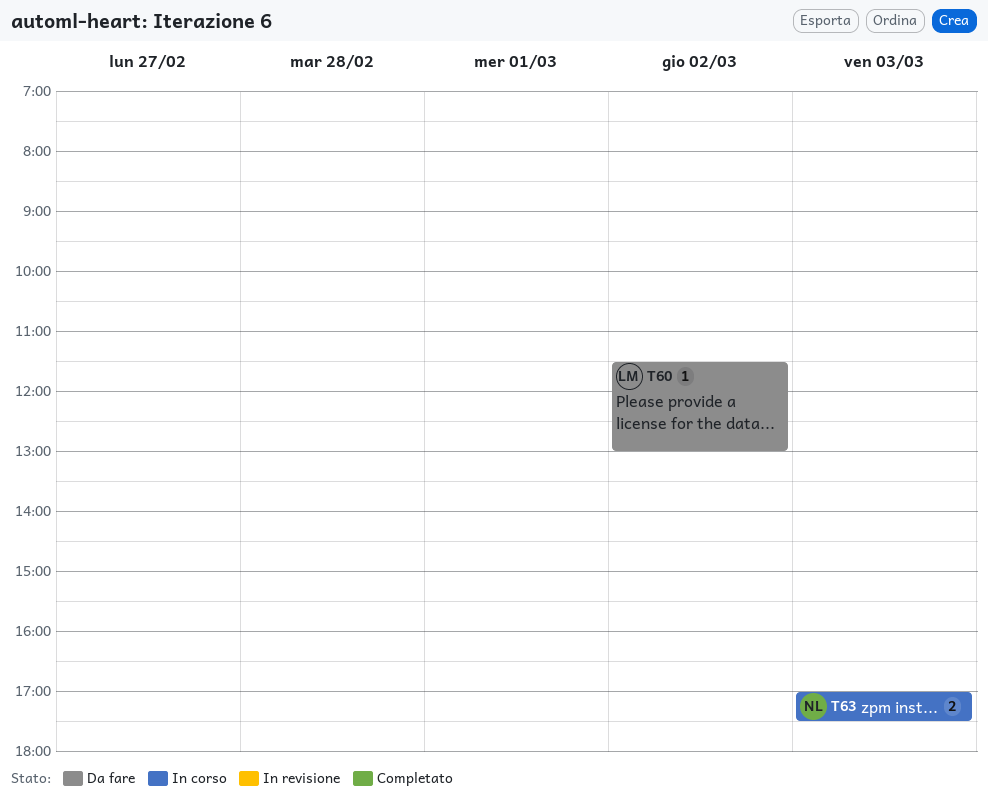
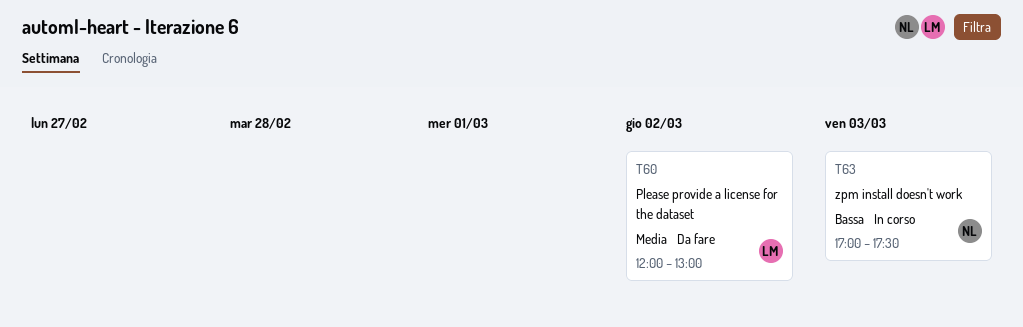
T60, begins: 11:30 -> 12:00

